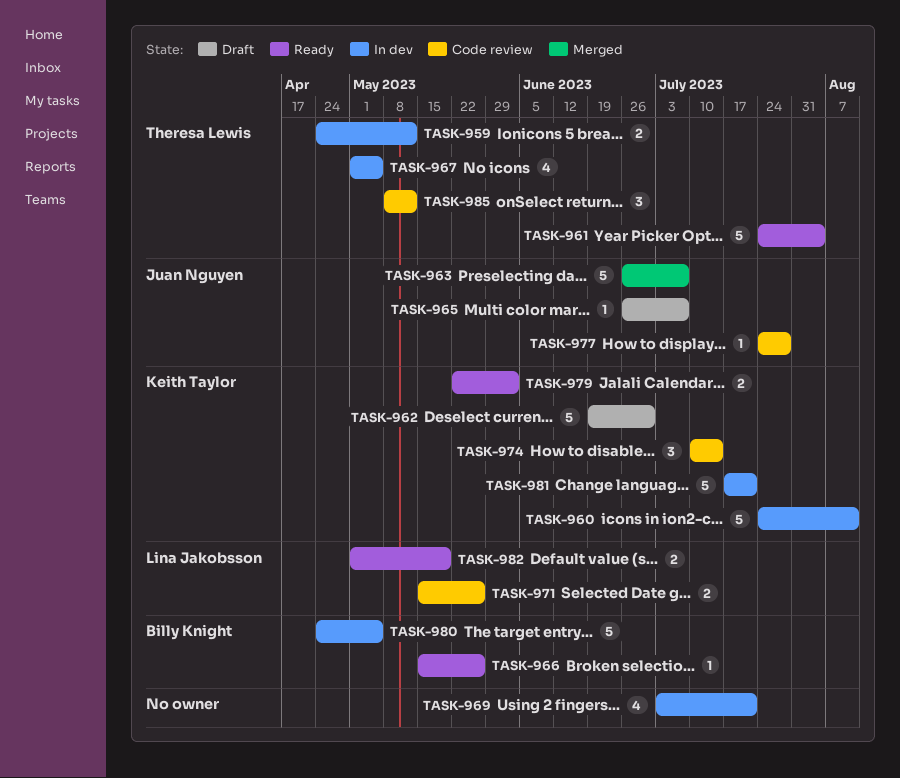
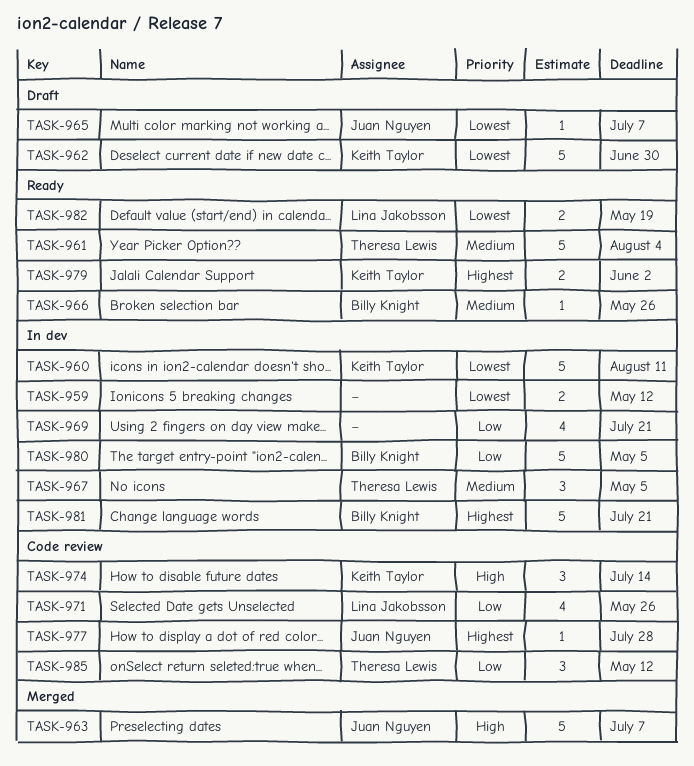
TASK-959, owner: Theresa Lewis -> none
TASK-967, estimate: 4 -> 3
TASK-971, estimate: 2 -> 4
TASK-981, owner: Keith Taylor -> Billy Knight

